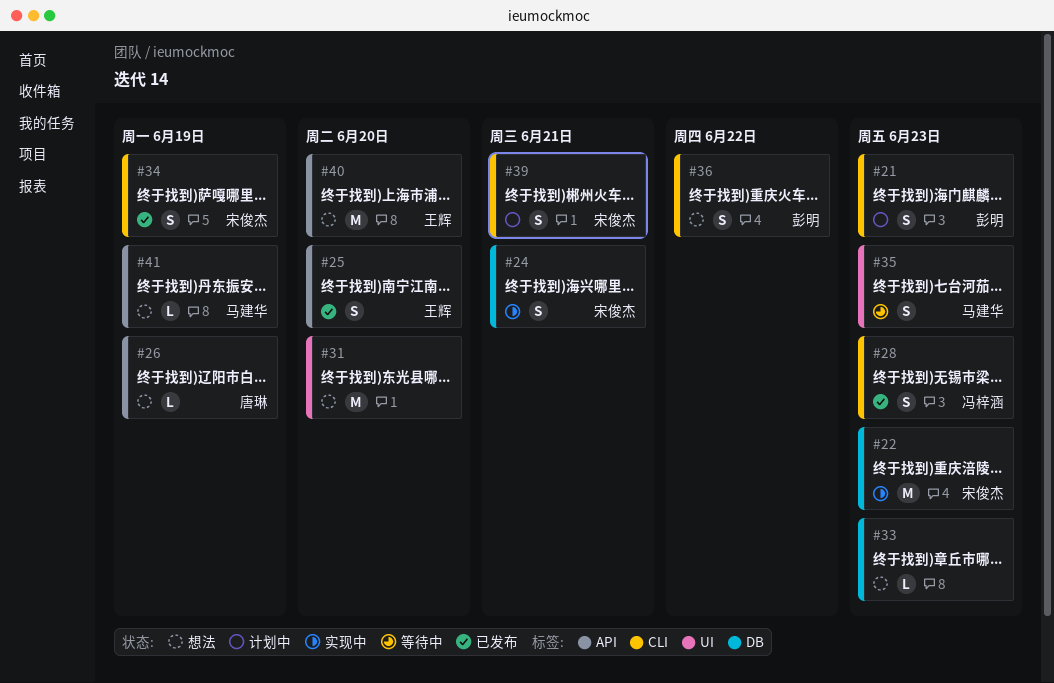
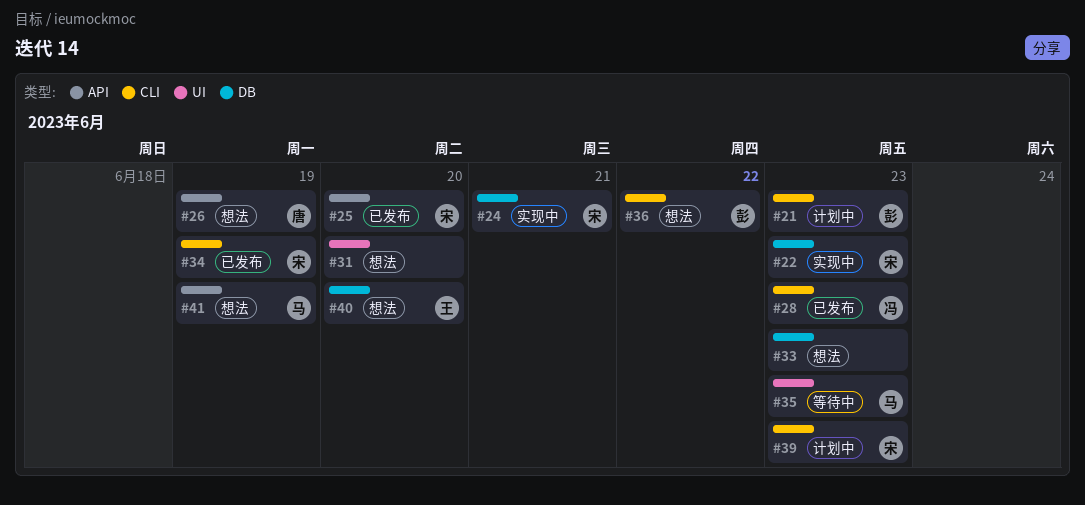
#25, owner: 王辉 -> 宋俊杰
#39, due: Jun 21 -> Jun 23
#40, label: API -> DB

